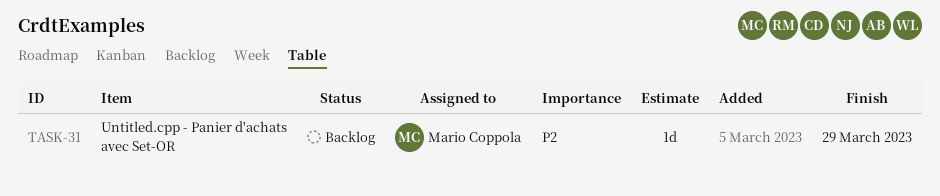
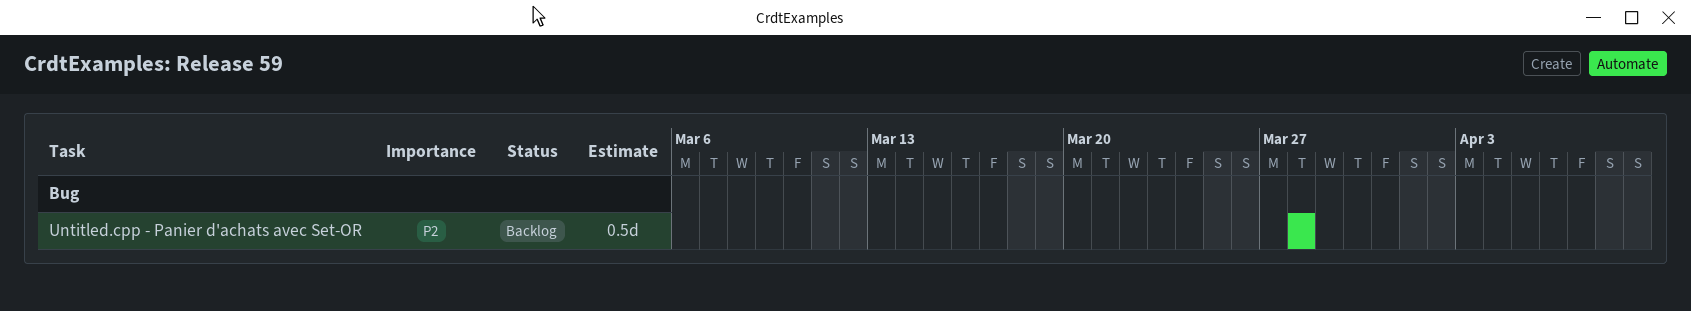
Untitled.cpp - Panier d'achats avec Set-OR, estimate: 1d -> 0.5d
Untitled.cpp - Panier d'achats avec Set-OR, due: Mar 29 -> Mar 28

